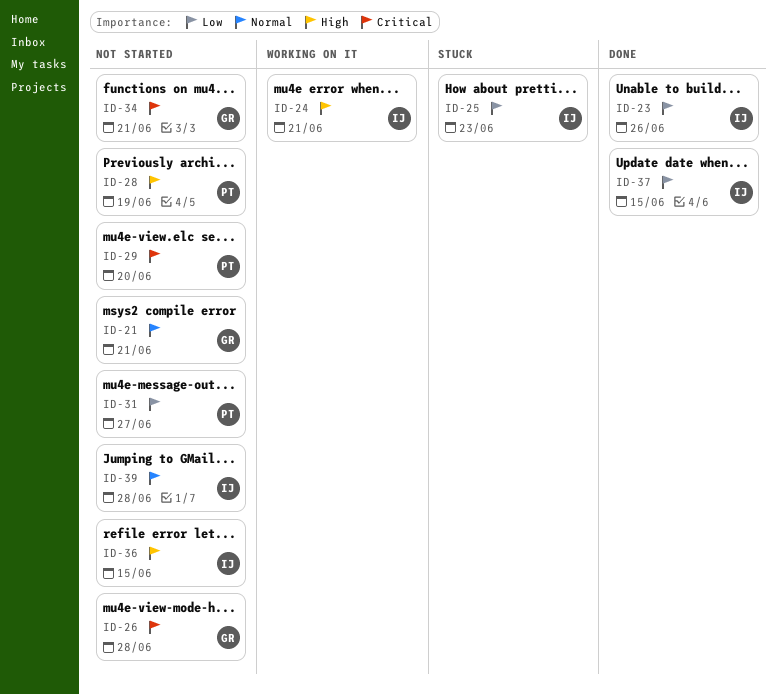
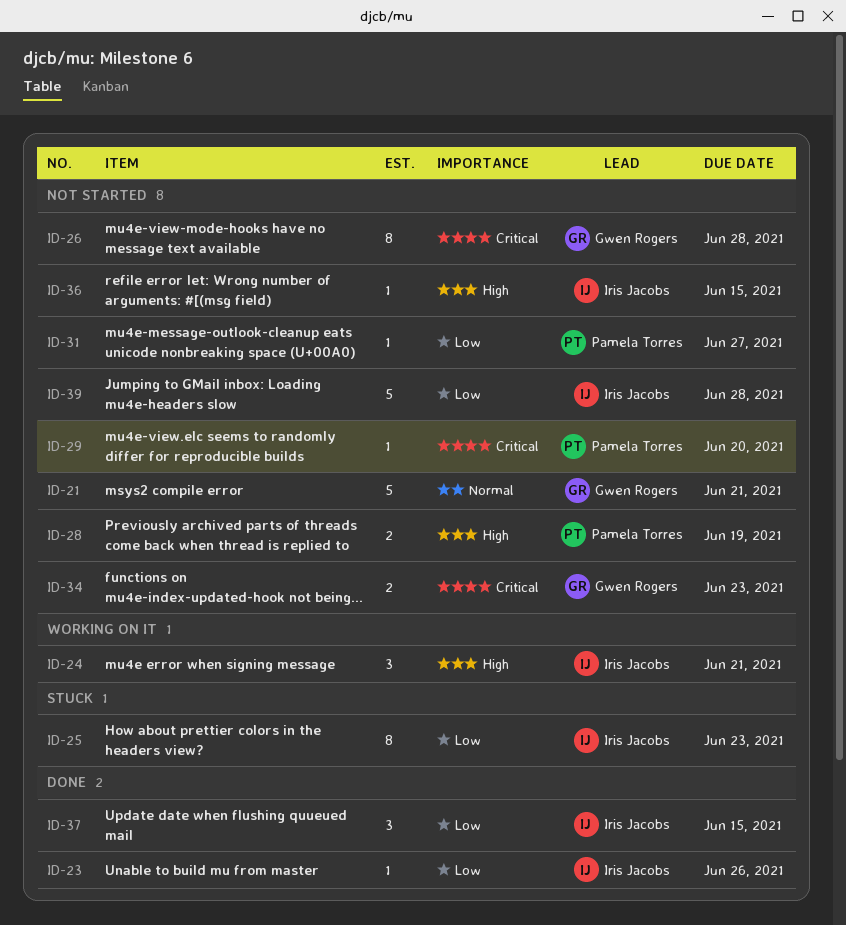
ID-34, due: Jun 21 -> Jun 23
ID-39, priority: Normal -> Low

